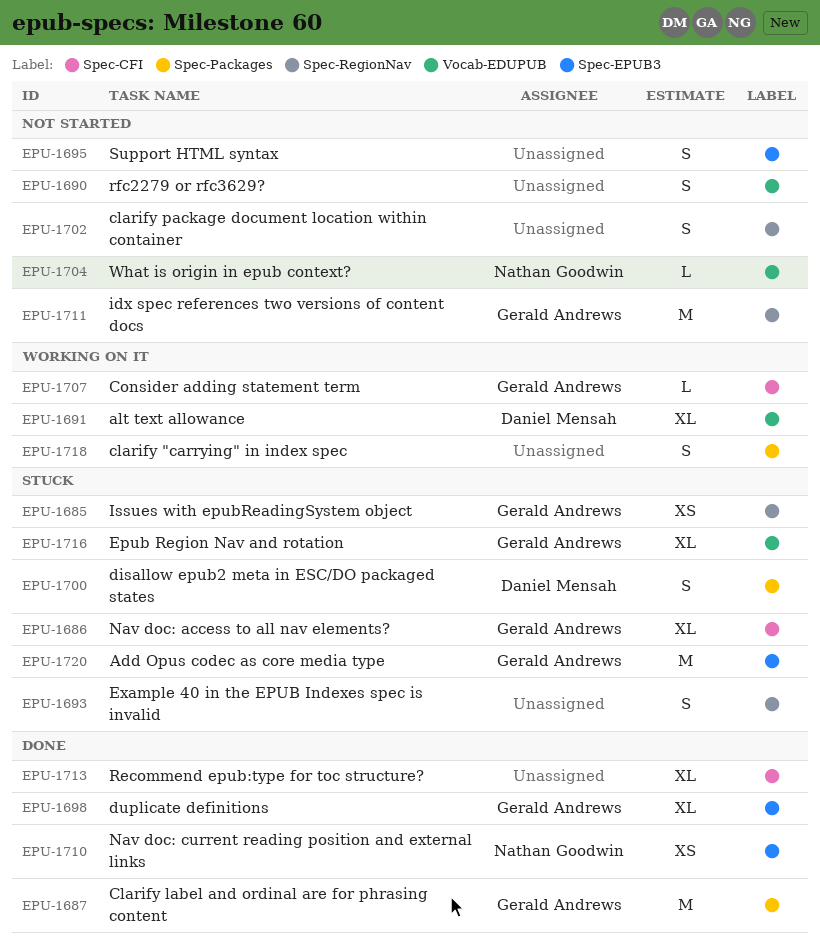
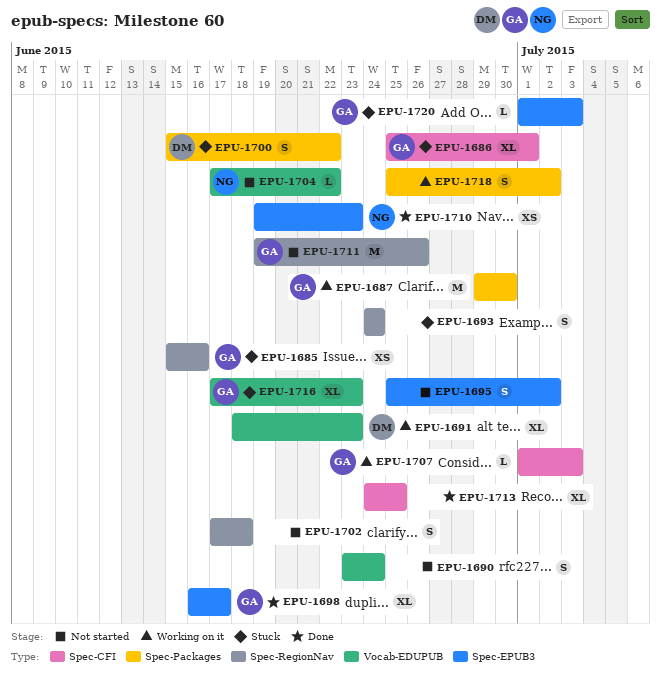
EPU-1687, status: Done -> Working on it
EPU-1720, estimate: M -> L

